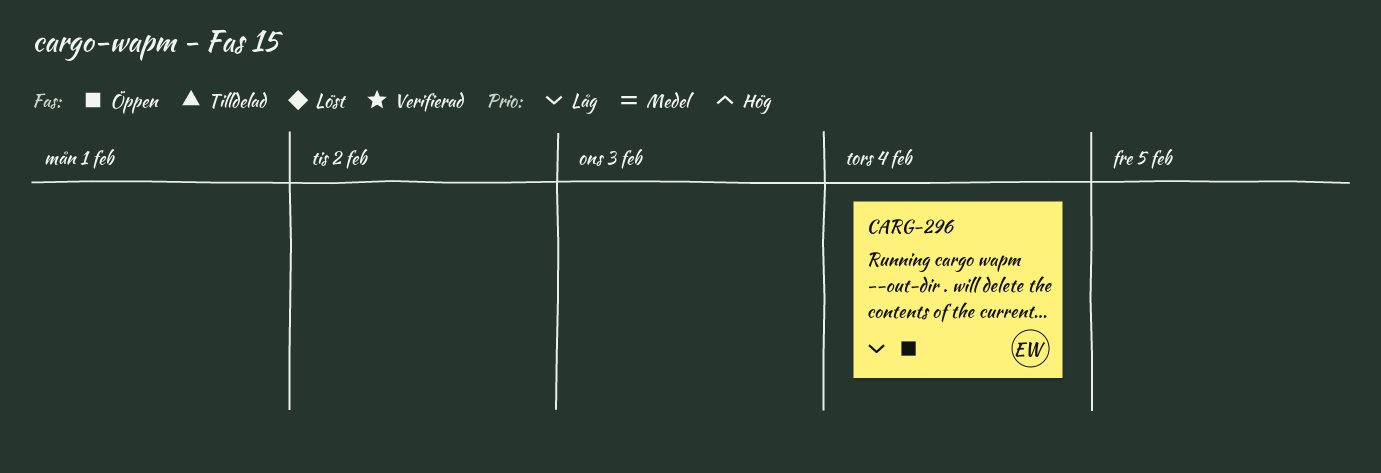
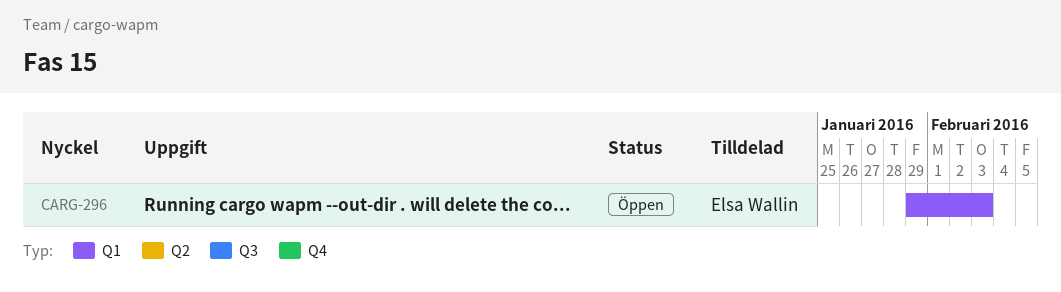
CARG-296, due: Feb 4 -> Feb 3

